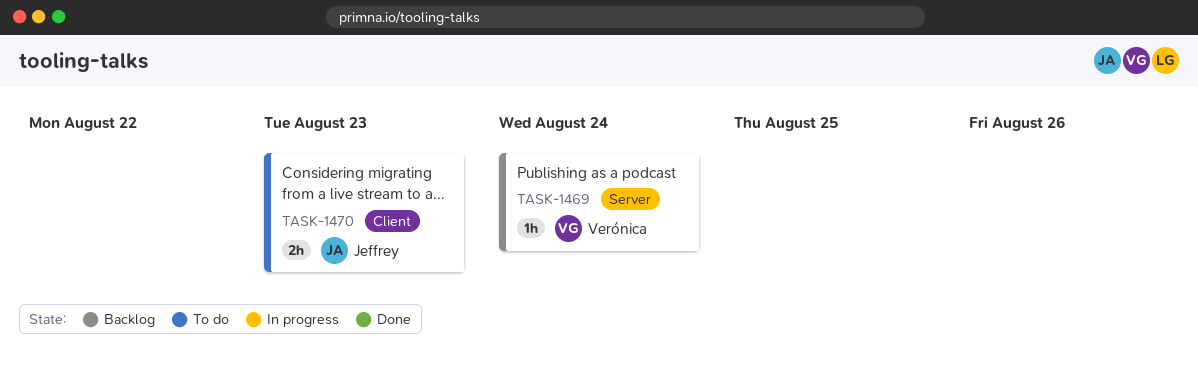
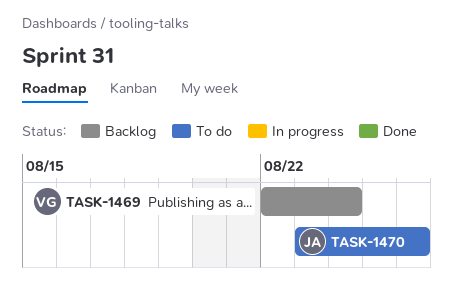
TASK-1470, due: Aug 23 -> Aug 26

